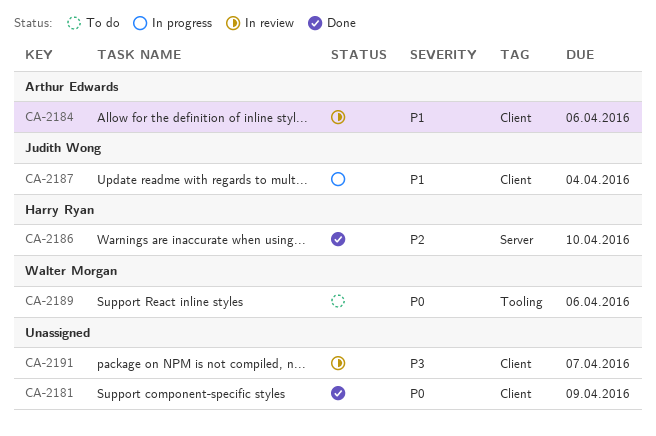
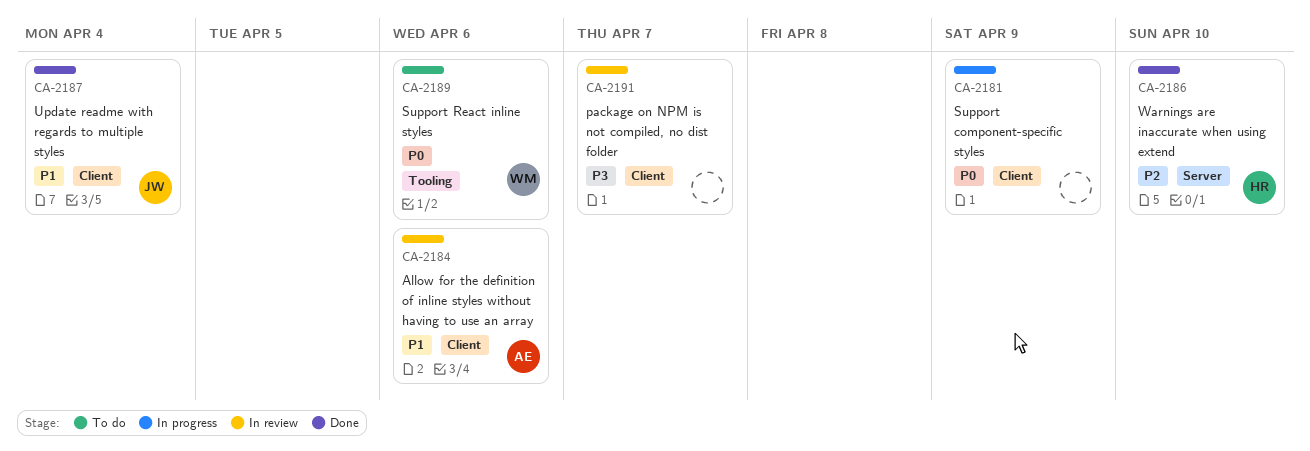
CA-2181, status: Done -> In progress
CA-2187, status: In progress -> Done

